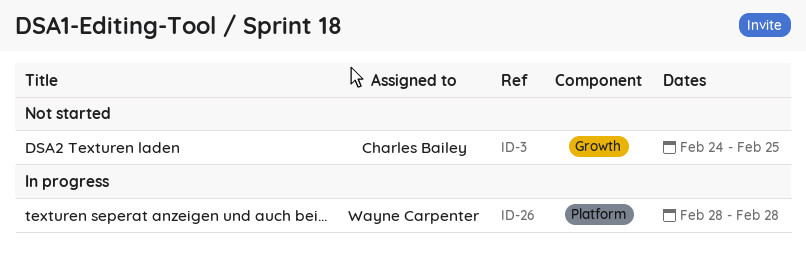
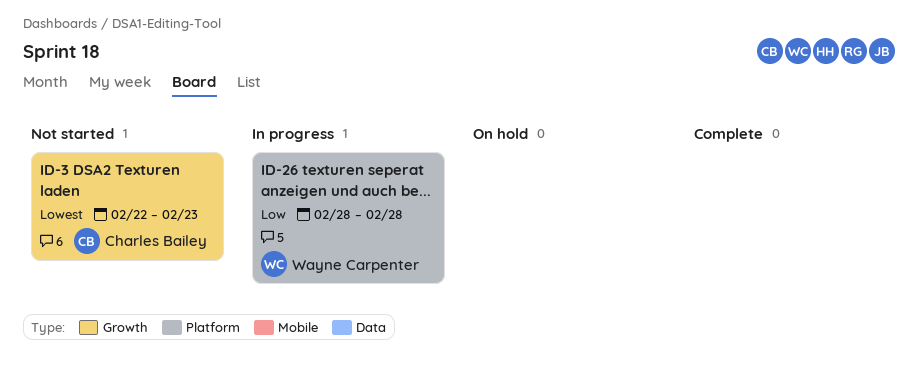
ID-3, start: Feb 24 -> Feb 22
ID-3, due: Feb 25 -> Feb 23

